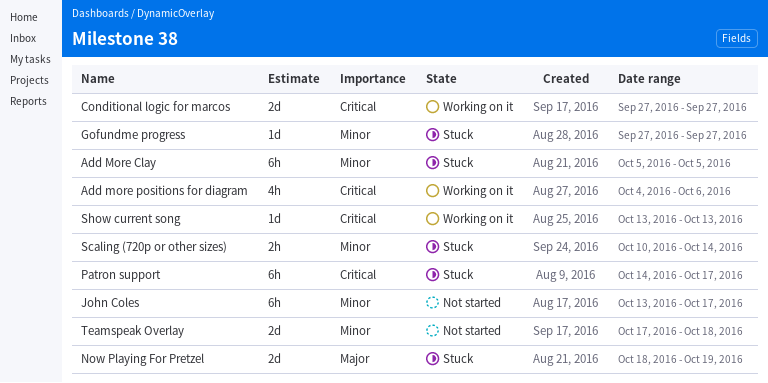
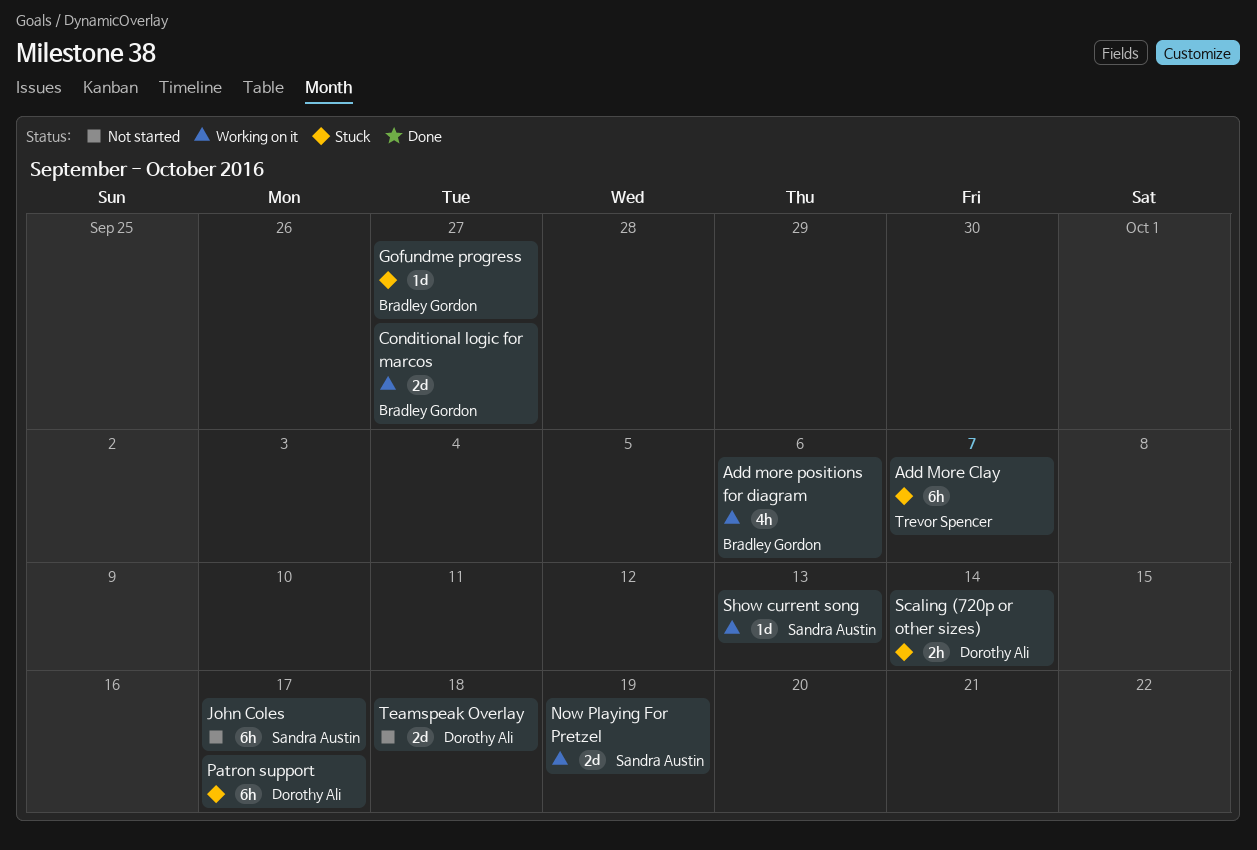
Add More Clay, due: Oct 5 -> Oct 7
Now Playing For Pretzel, status: Stuck -> Working on it

